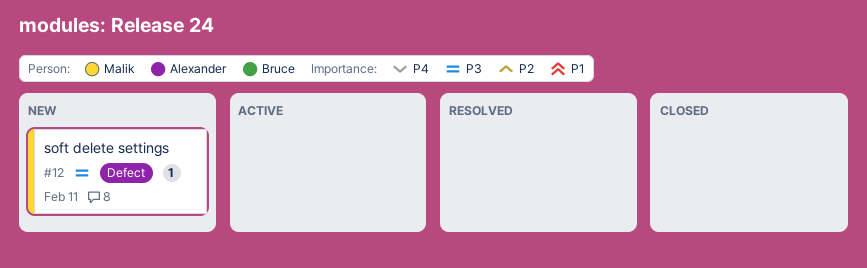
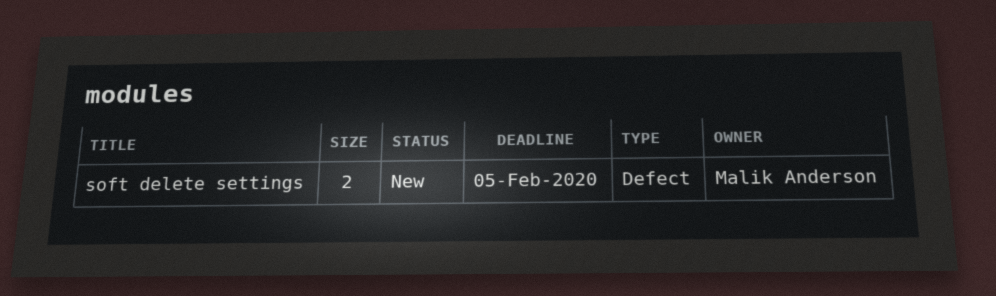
soft delete settings, estimate: 1 -> 2
soft delete settings, due: Feb 11 -> Feb 5

